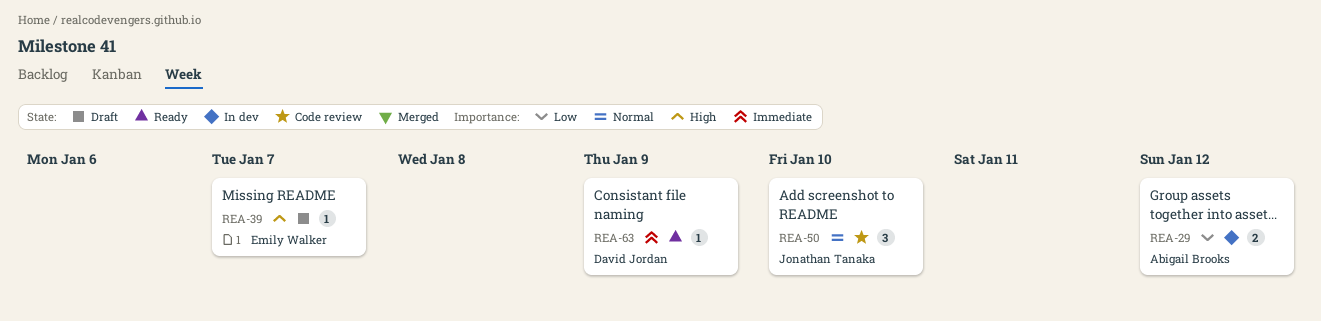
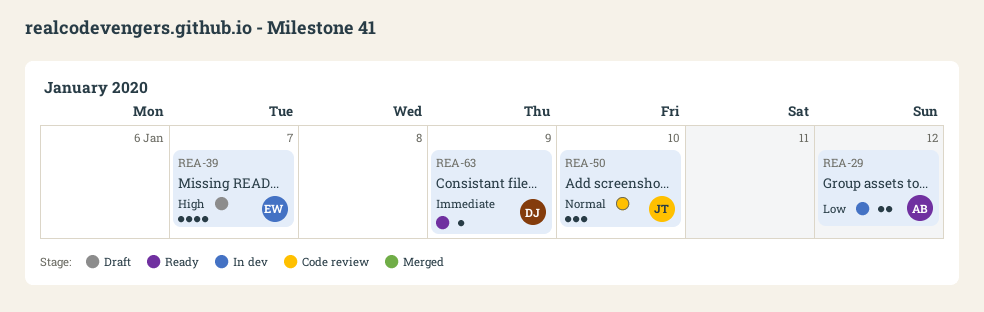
REA-39, estimate: 1 -> 4

